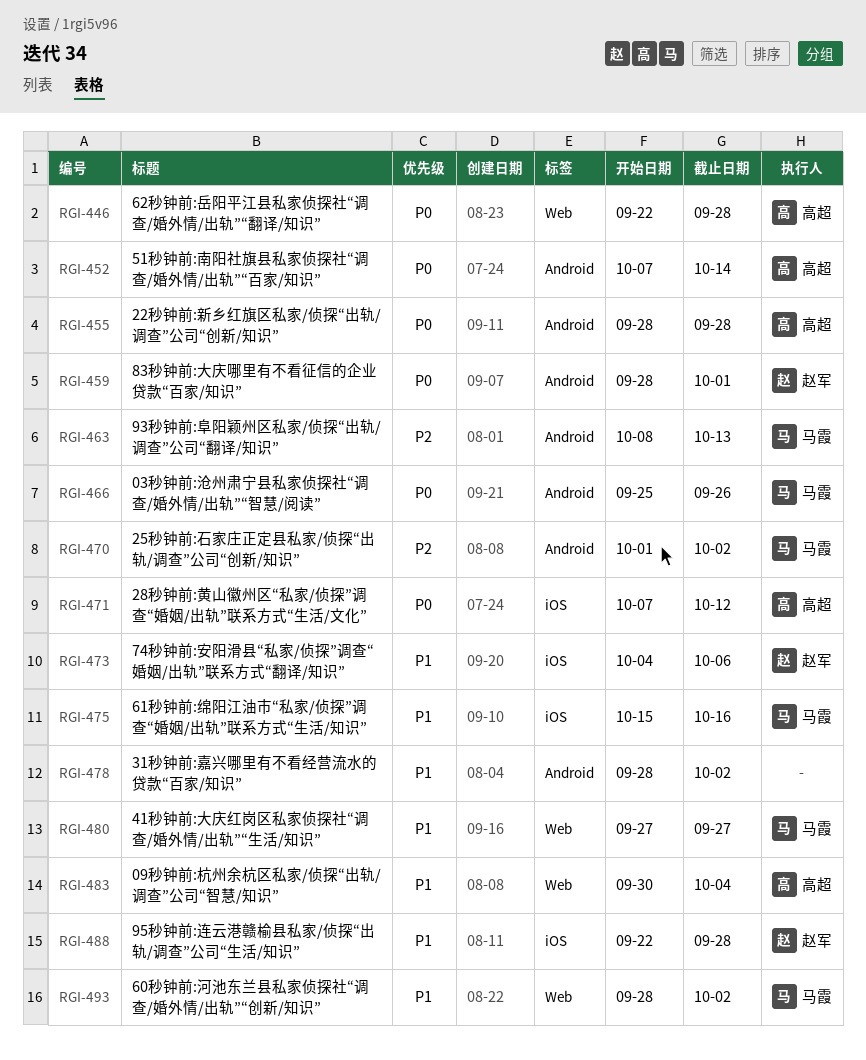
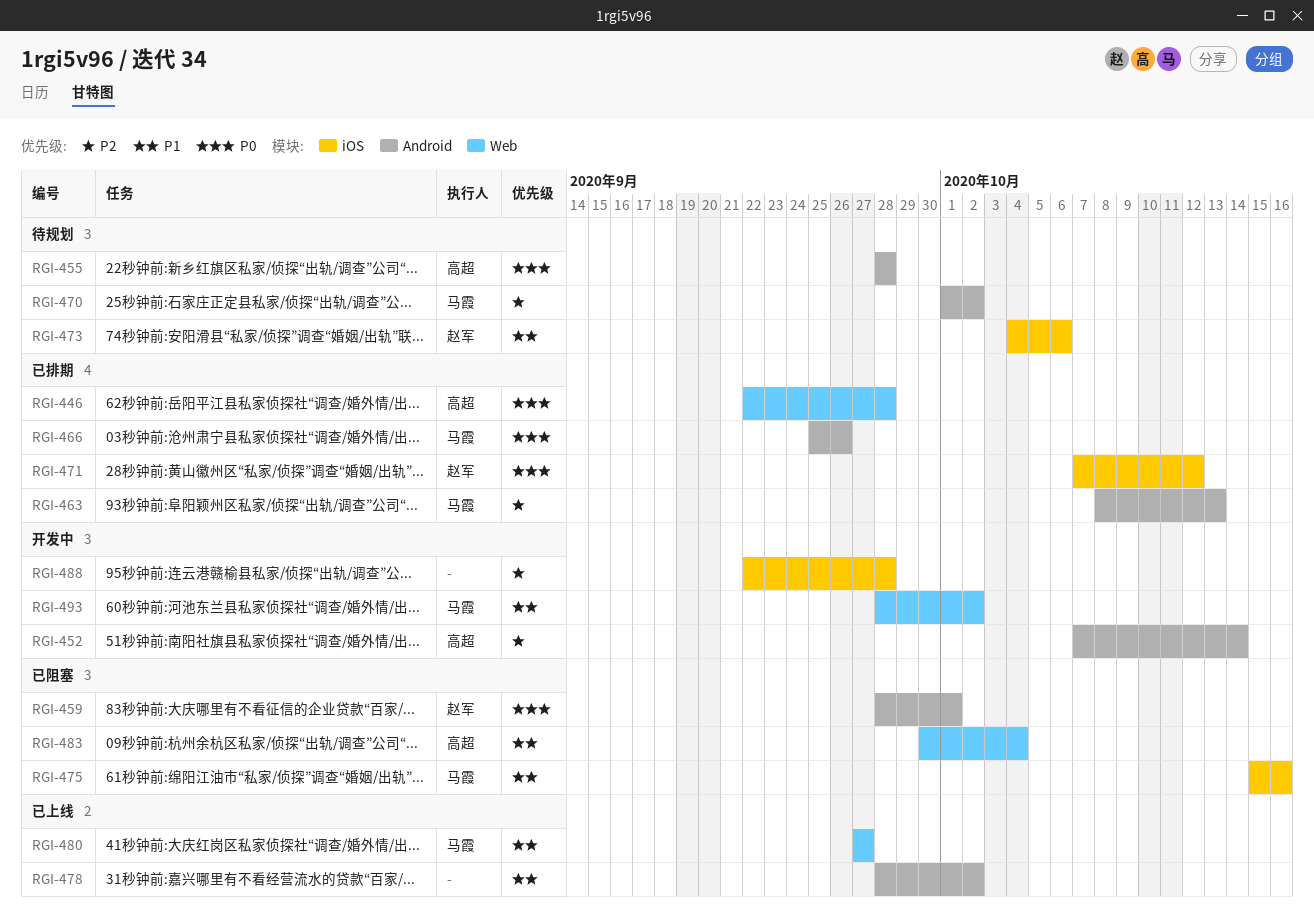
RGI-452, priority: P0 -> P2
RGI-471, owner: 高超 -> 赵军
RGI-488, owner: 赵军 -> none
RGI-488, priority: P1 -> P2

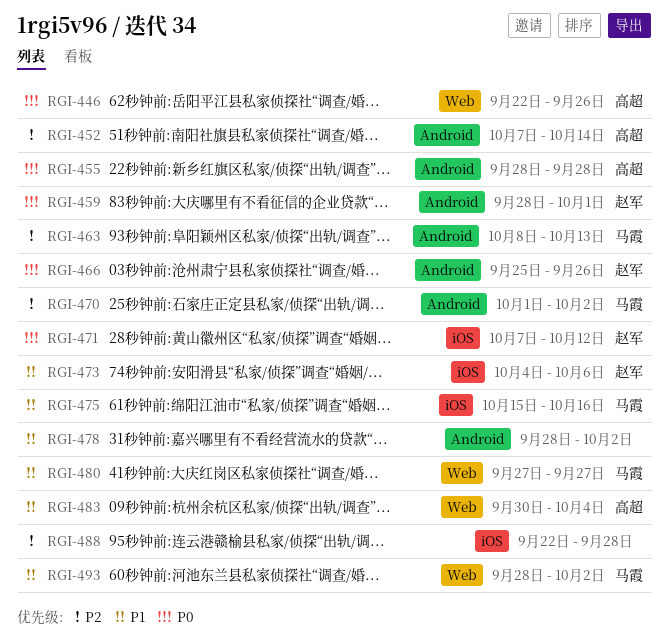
RGI-446, due: Sep 28 -> Sep 26
RGI-466, owner: 马霞 -> 赵军

